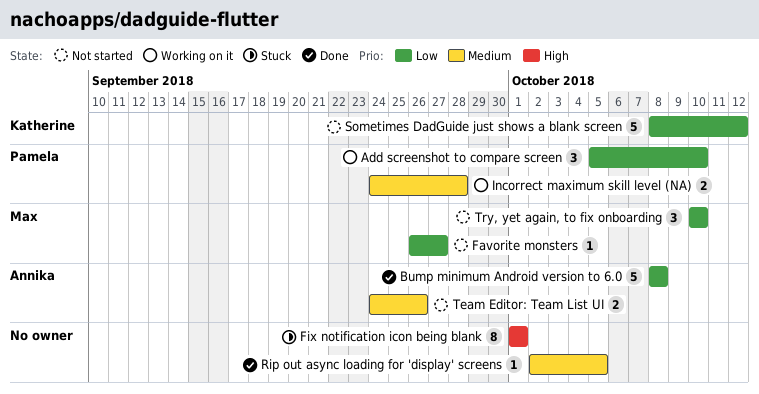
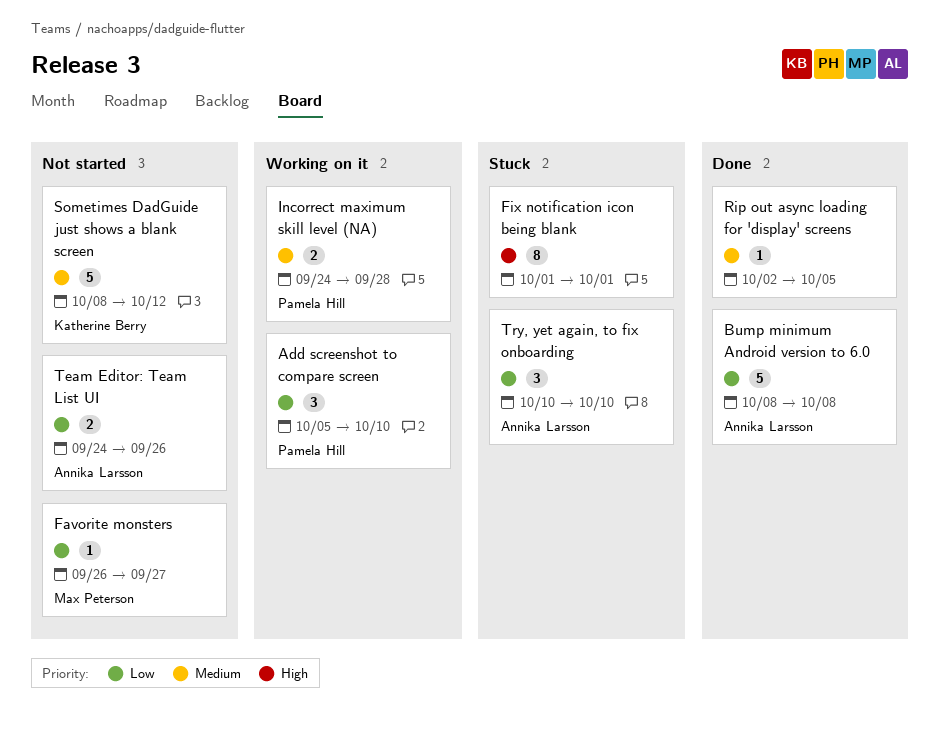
Sometimes DadGuide just shows a blank screen, priority: Low -> Medium
Team Editor: Team List UI, priority: Medium -> Low
Try, yet again, to fix onboarding, status: Not started -> Stuck
Try, yet again, to fix onboarding, owner: Max Peterson -> Annika Larsson

